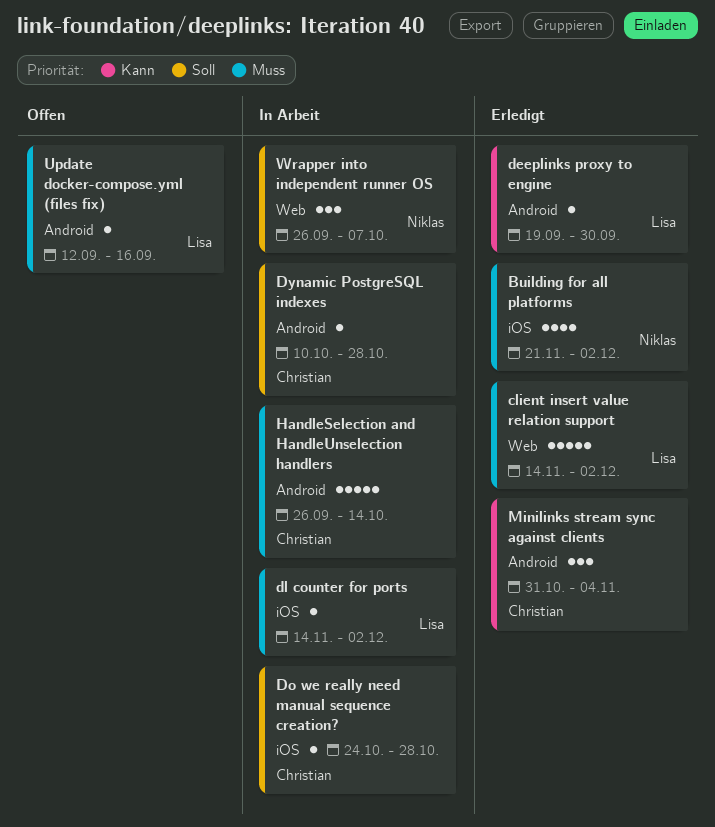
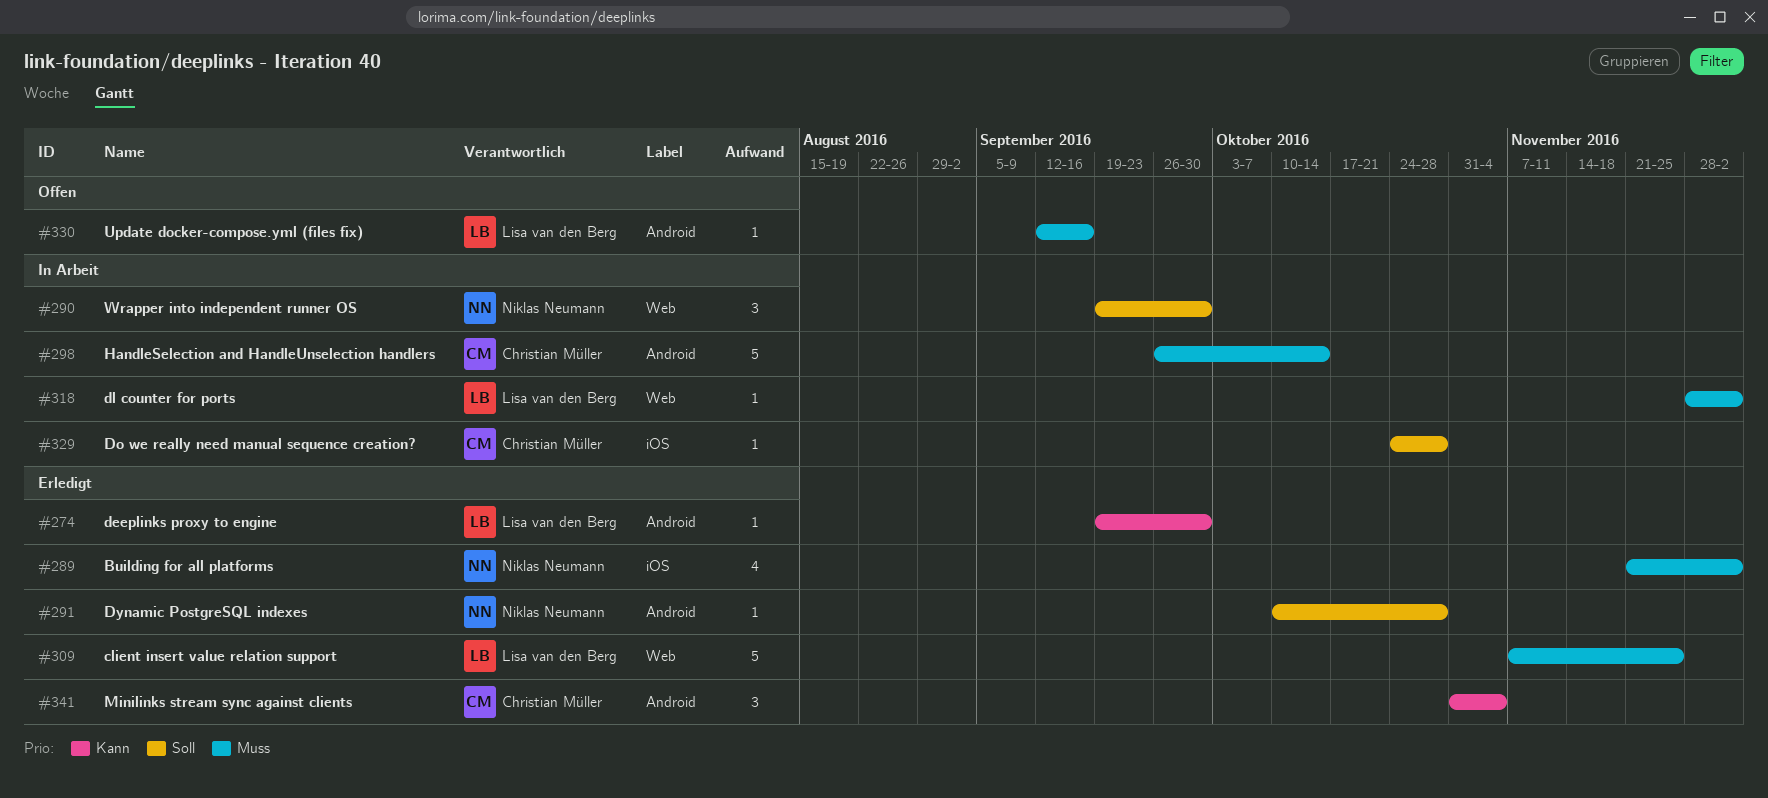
client insert value relation support, start: Nov 14 -> Nov 7
client insert value relation support, due: Dec 2 -> Nov 25
dl counter for ports, label: iOS -> Web
dl counter for ports, start: Nov 14 -> Nov 28
Dynamic PostgreSQL indexes, status: In Arbeit -> Erledigt
Dynamic PostgreSQL indexes, owner: Christian Müller -> Niklas Neumann
Wrapper into independent runner OS, start: Sep 26 -> Sep 19
Wrapper into independent runner OS, due: Oct 7 -> Sep 30

